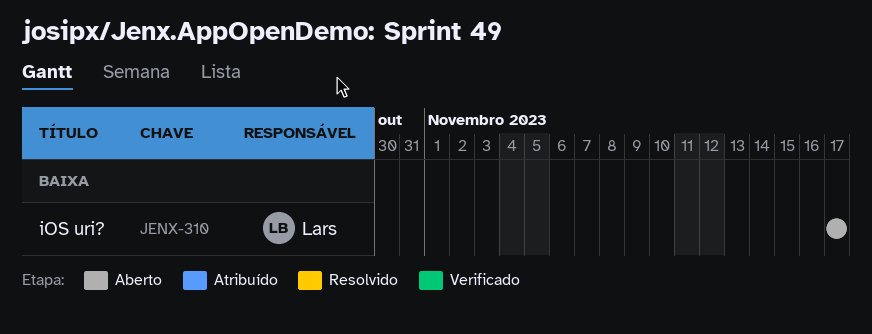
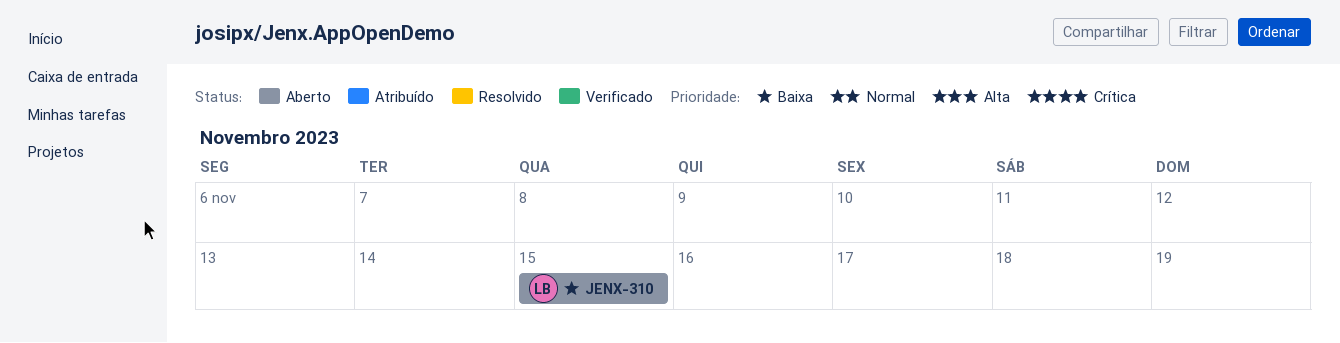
JENX-310, start: Nov 17 -> Nov 15
JENX-310, due: Nov 17 -> Nov 15

